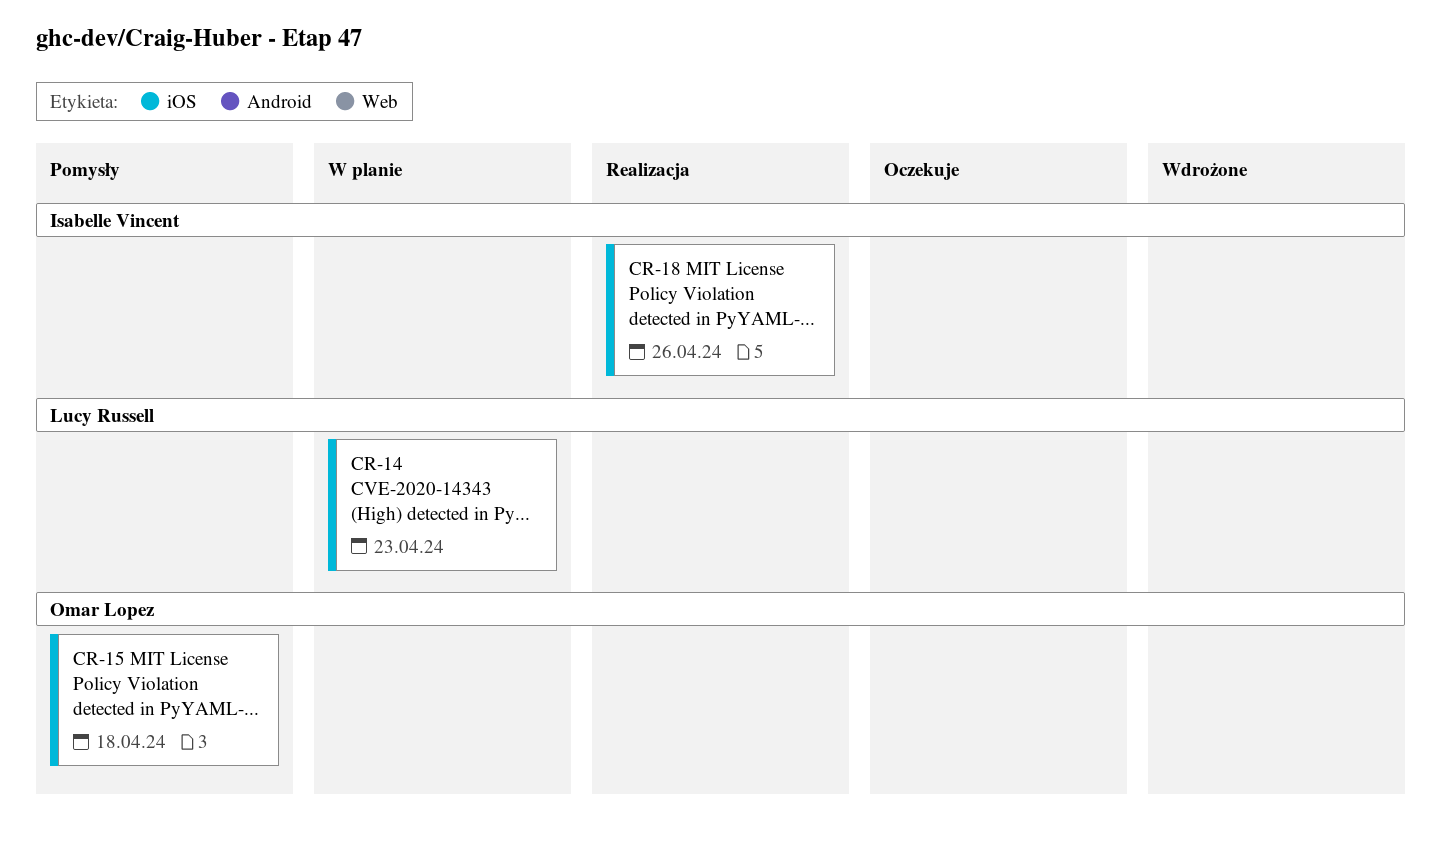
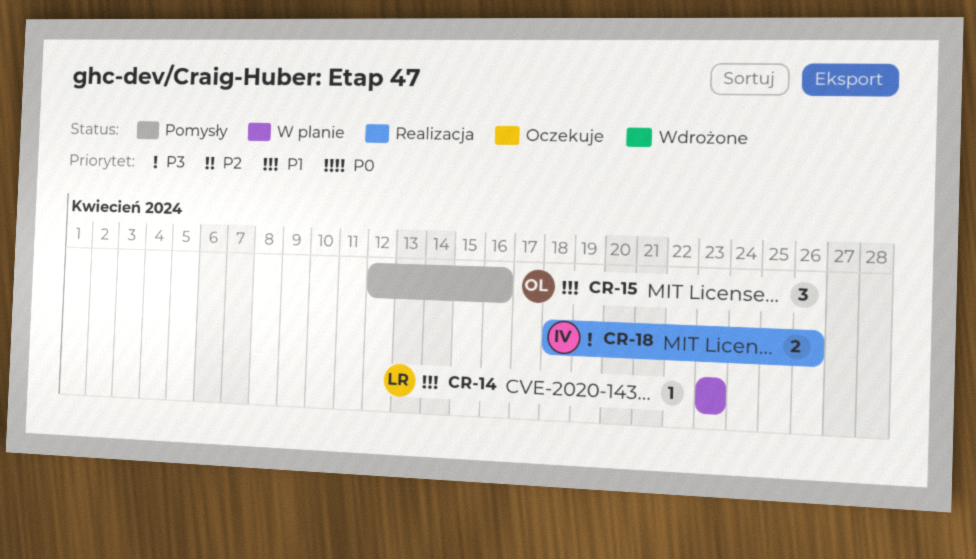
CR-15, due: Apr 18 -> Apr 16

